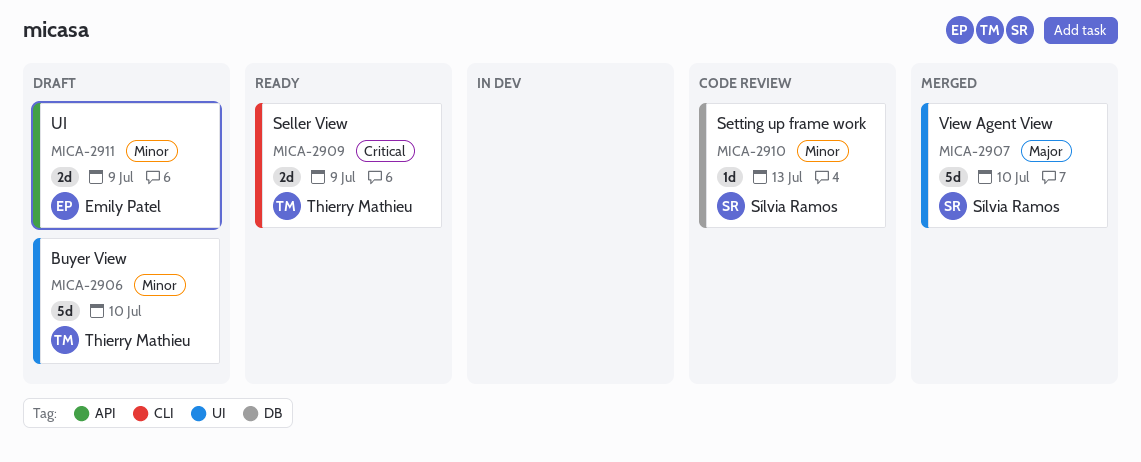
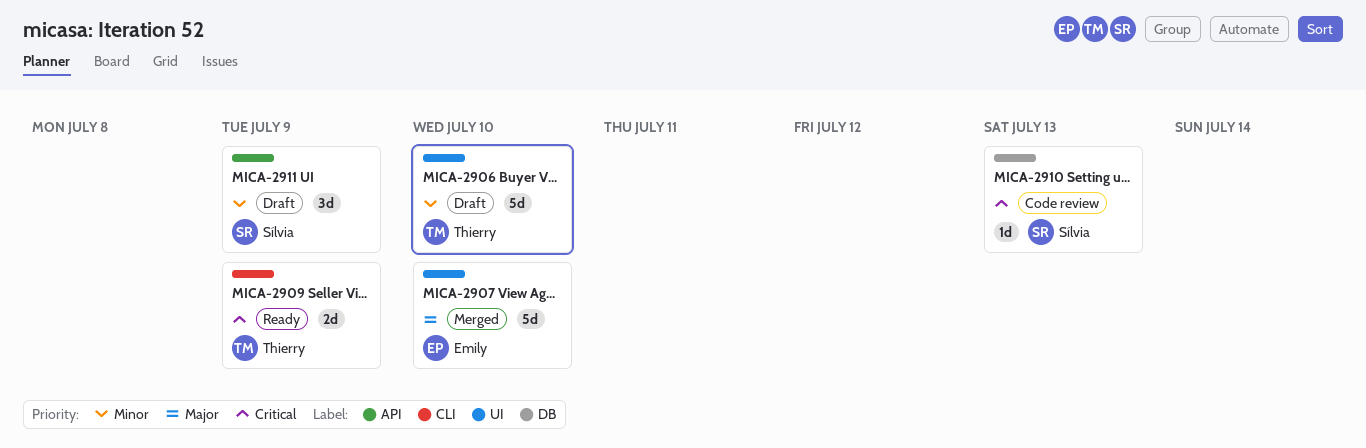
MICA-2907, owner: Sílvia Ramos -> Emily Patel
MICA-2910, priority: Minor -> Critical
MICA-2911, owner: Emily Patel -> Sílvia Ramos
MICA-2911, estimate: 2d -> 3d

